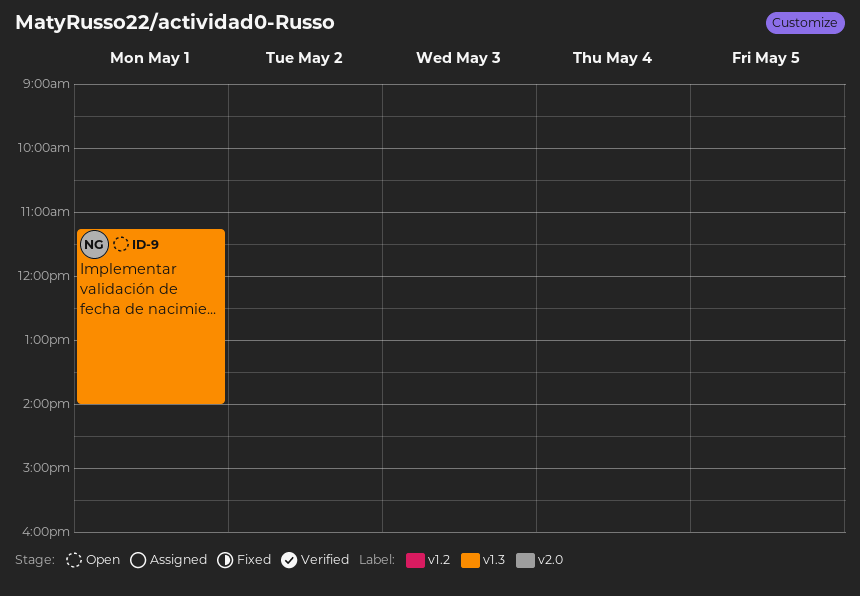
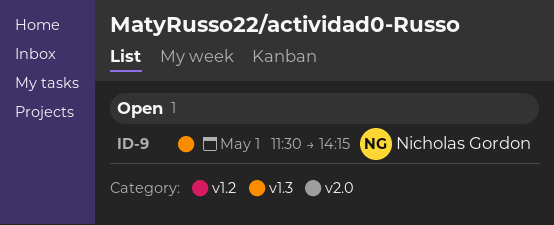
ID-9, begins: 11:15 -> 11:30
ID-9, ends: 14:00 -> 14:15

